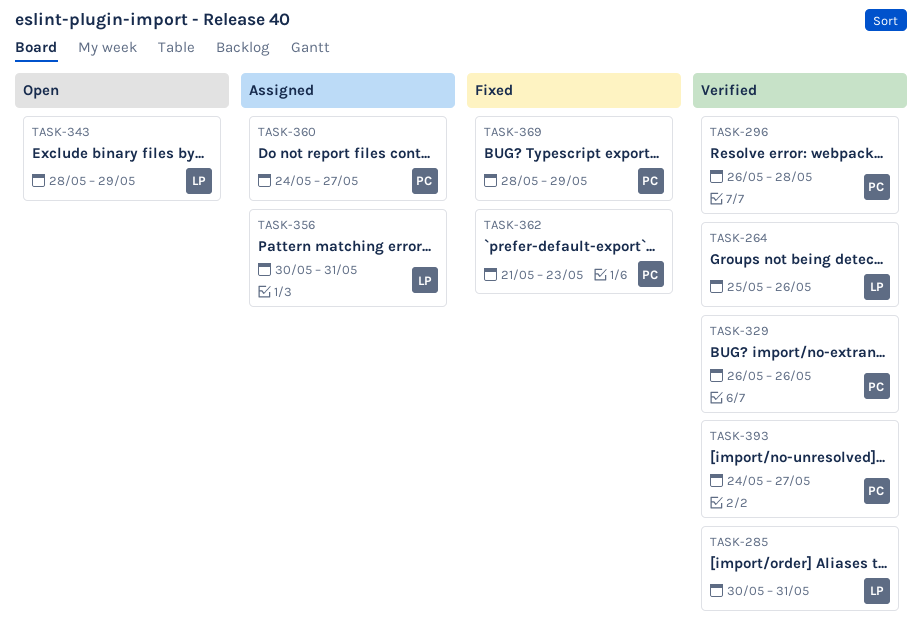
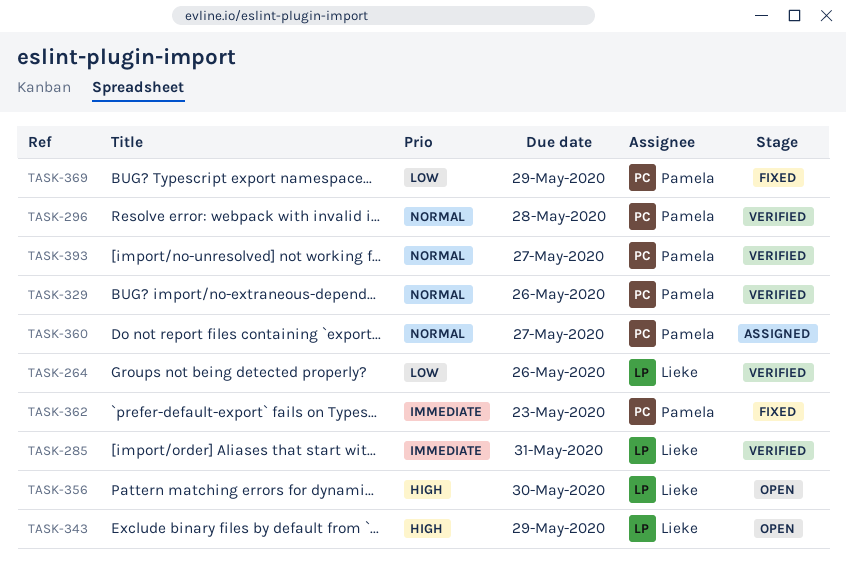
TASK-356, status: Assigned -> Open
TASK-356, due: May 31 -> May 30

